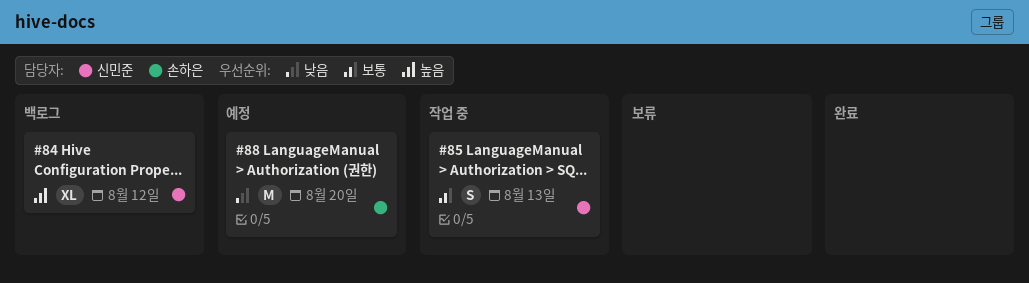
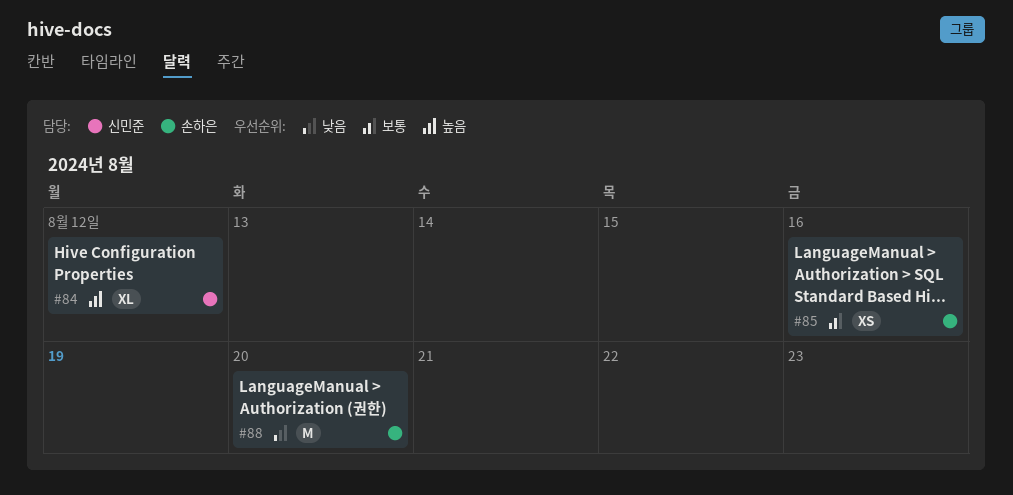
#85, owner: 신민준 -> 손하은
#85, estimate: S -> XS
#85, due: Aug 13 -> Aug 16

